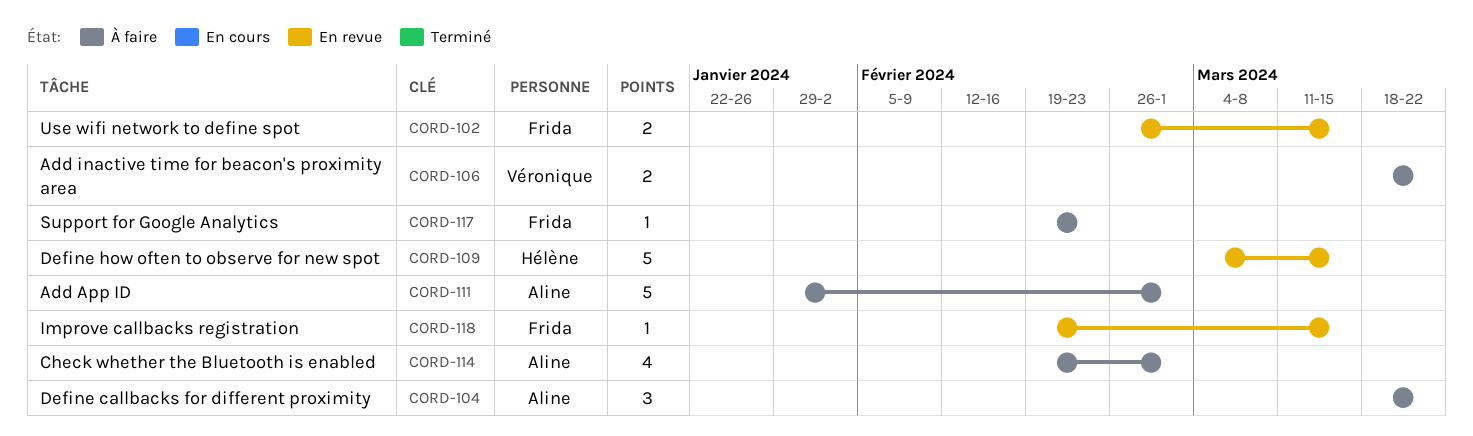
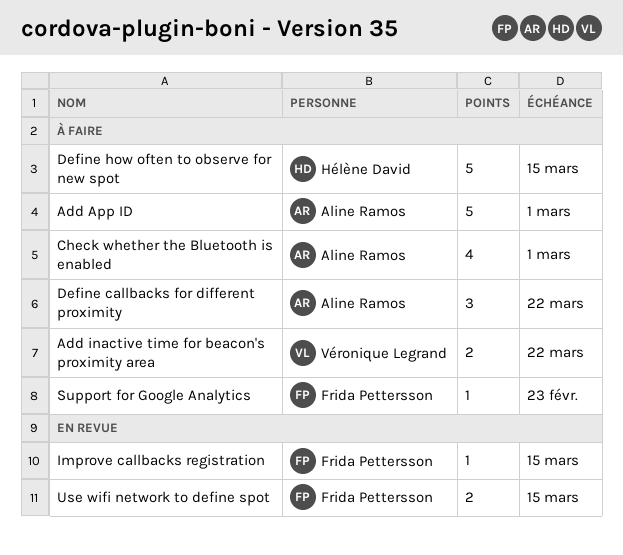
Define how often to observe for new spot, status: En revue -> À faire

